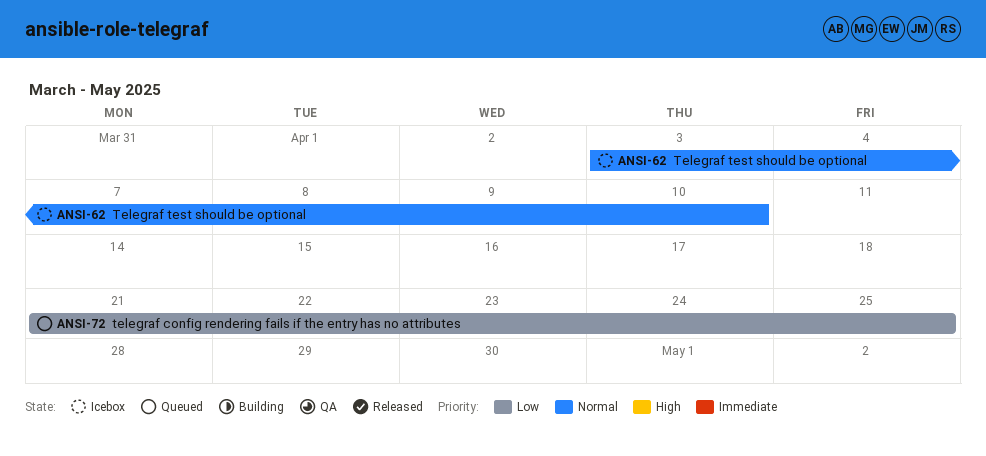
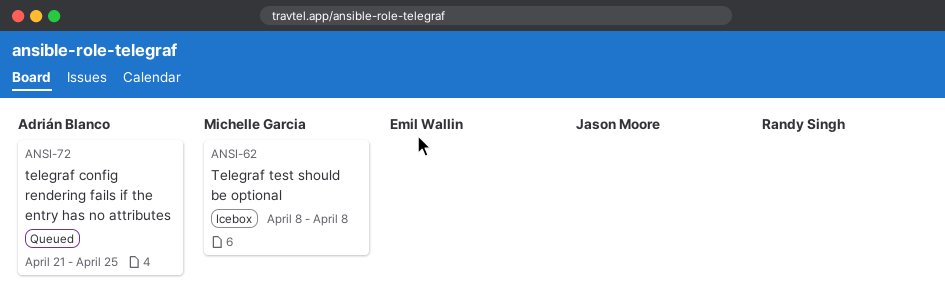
ANSI-62, start: Apr 3 -> Apr 8
ANSI-62, due: Apr 10 -> Apr 8

